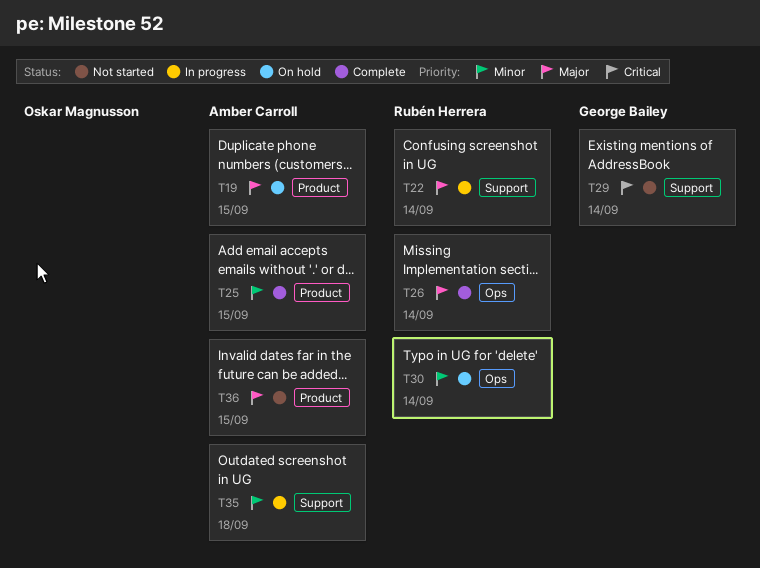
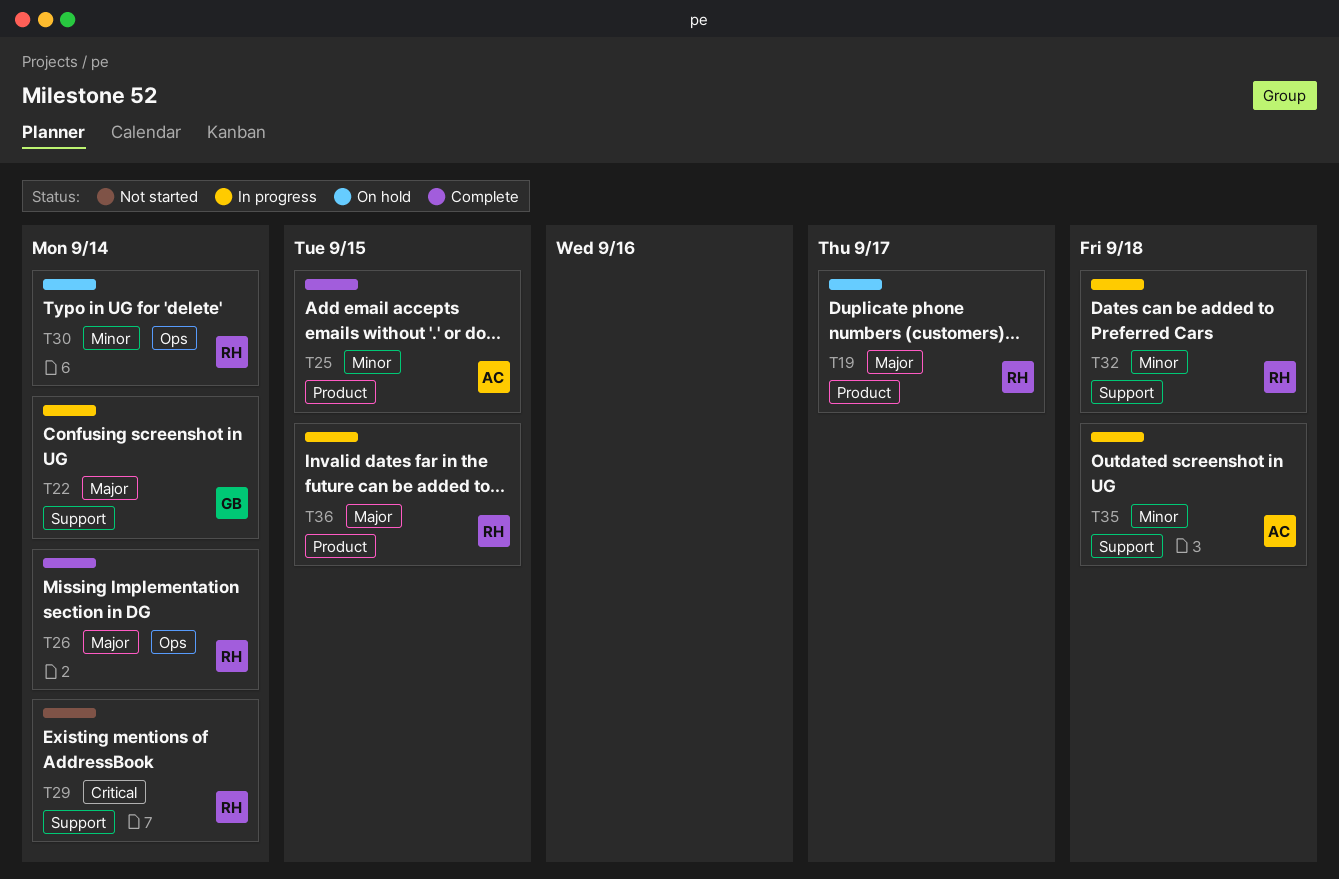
T19, owner: Amber Carroll -> Rubén Herrera
T19, due: Sep 15 -> Sep 17
T22, owner: Rubén Herrera -> George Bailey
T29, owner: George Bailey -> Rubén Herrera
T32: none -> present
T36, status: Not started -> In progress
T36, owner: Amber Carroll -> Rubén Herrera

